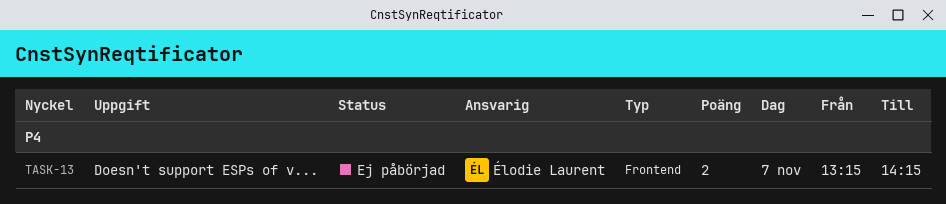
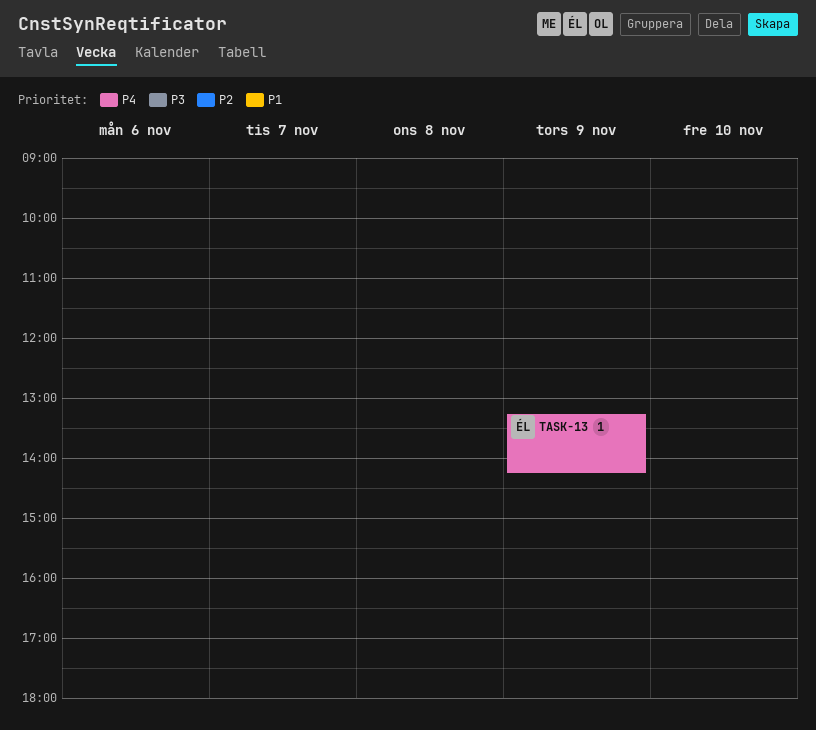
TASK-13, estimate: 2 -> 1
TASK-13, day: Nov 7 -> Nov 9

